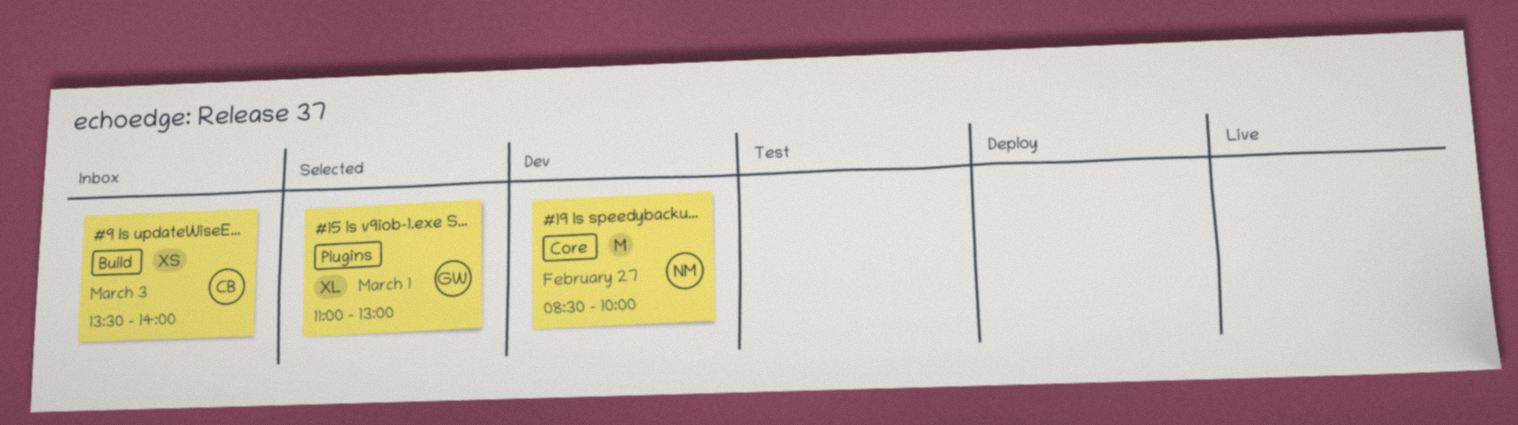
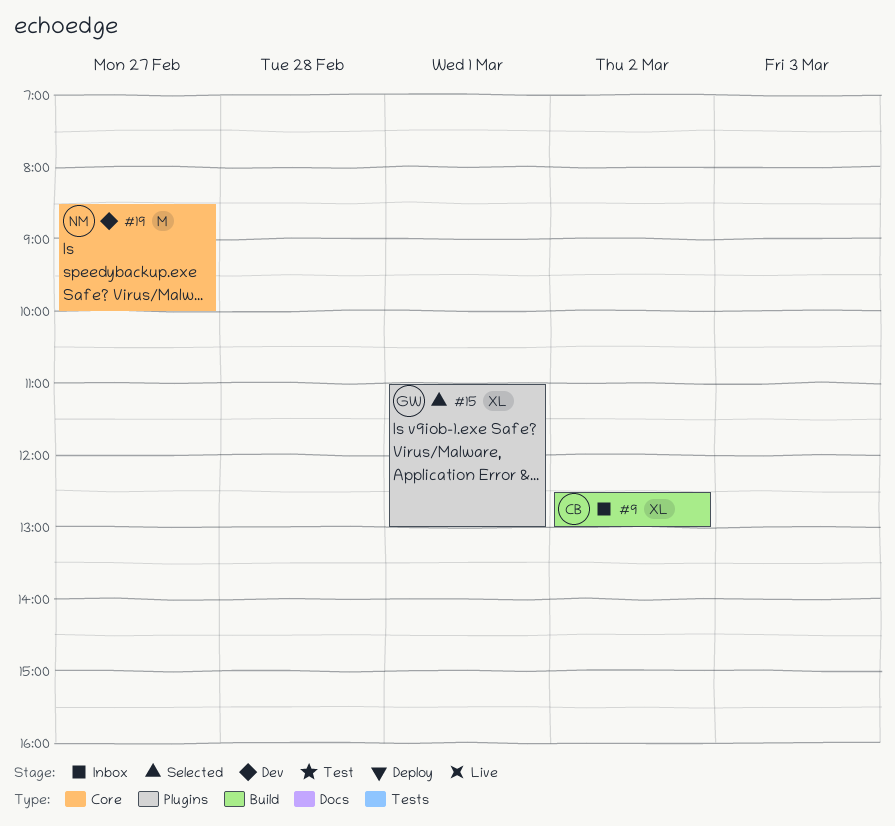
#9, estimate: XS -> XL
#9, day: Mar 3 -> Mar 2
#9, begins: 13:30 -> 12:30
#9, ends: 14:00 -> 13:00

